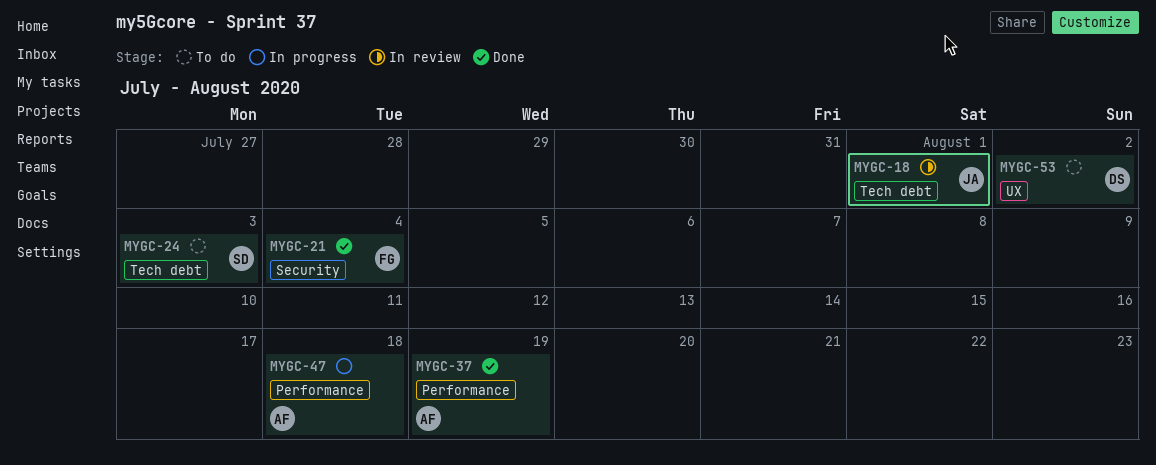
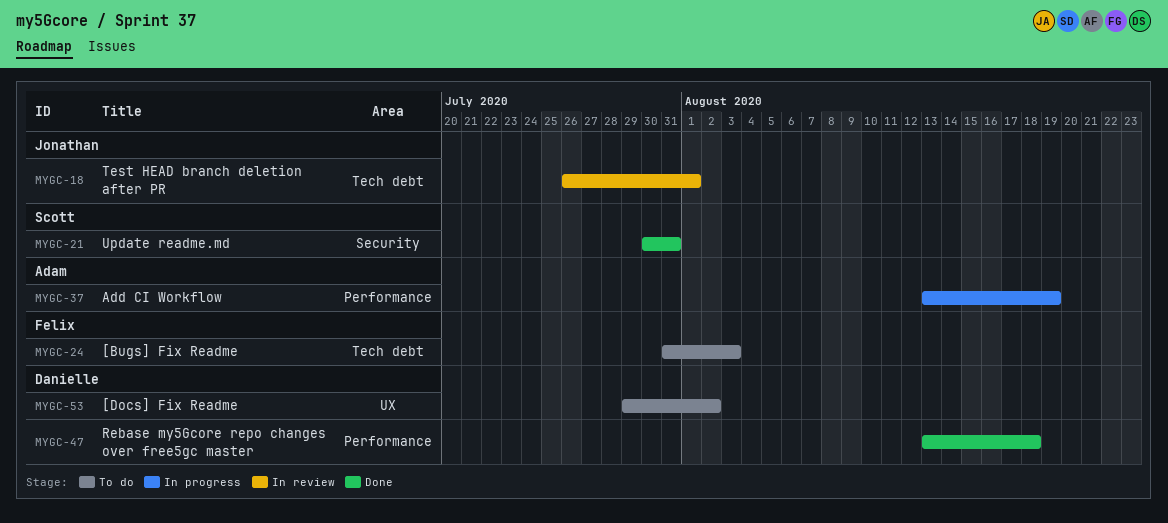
MYGC-21, owner: Felix -> Scott
MYGC-21, due: Aug 4 -> Jul 31
MYGC-24, owner: Scott -> Felix
MYGC-37, status: Done -> In progress
MYGC-47, status: In progress -> Done
MYGC-47, owner: Adam -> Danielle

